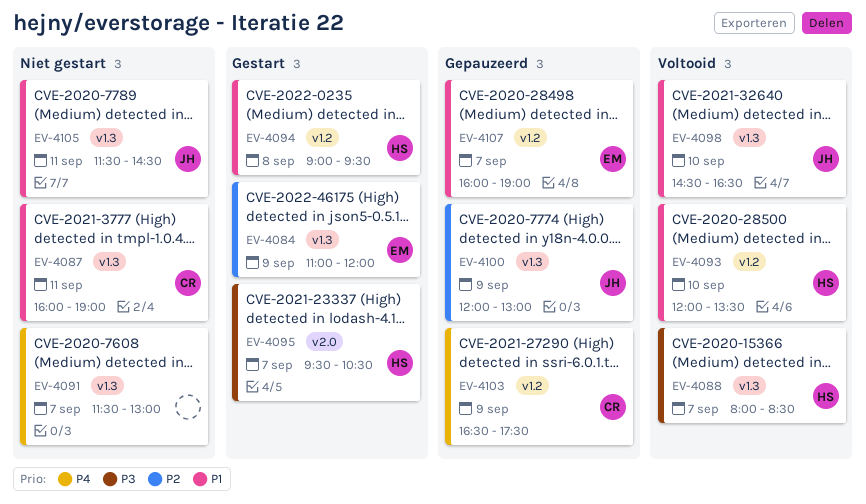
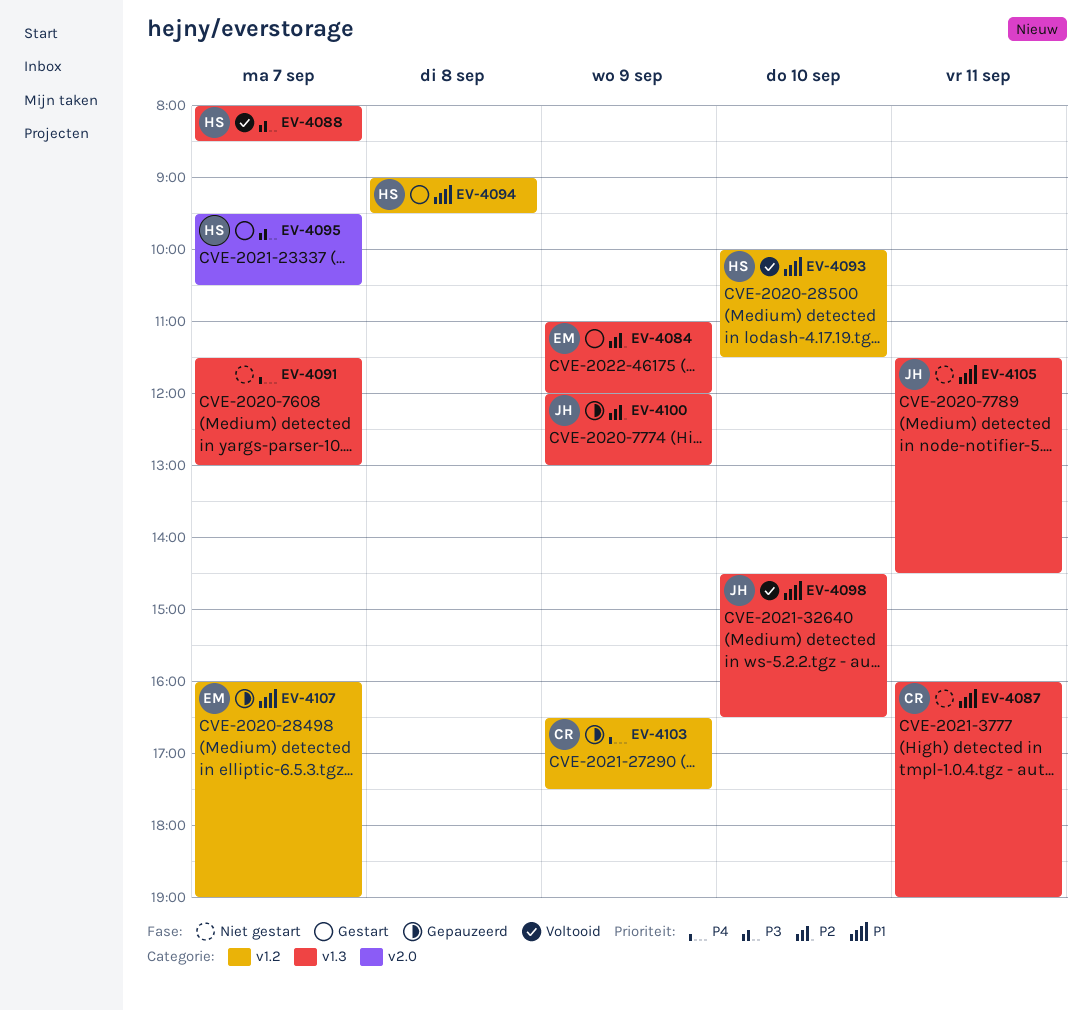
EV-4093, begins: 12:00 -> 10:00
EV-4093, ends: 13:30 -> 11:30

